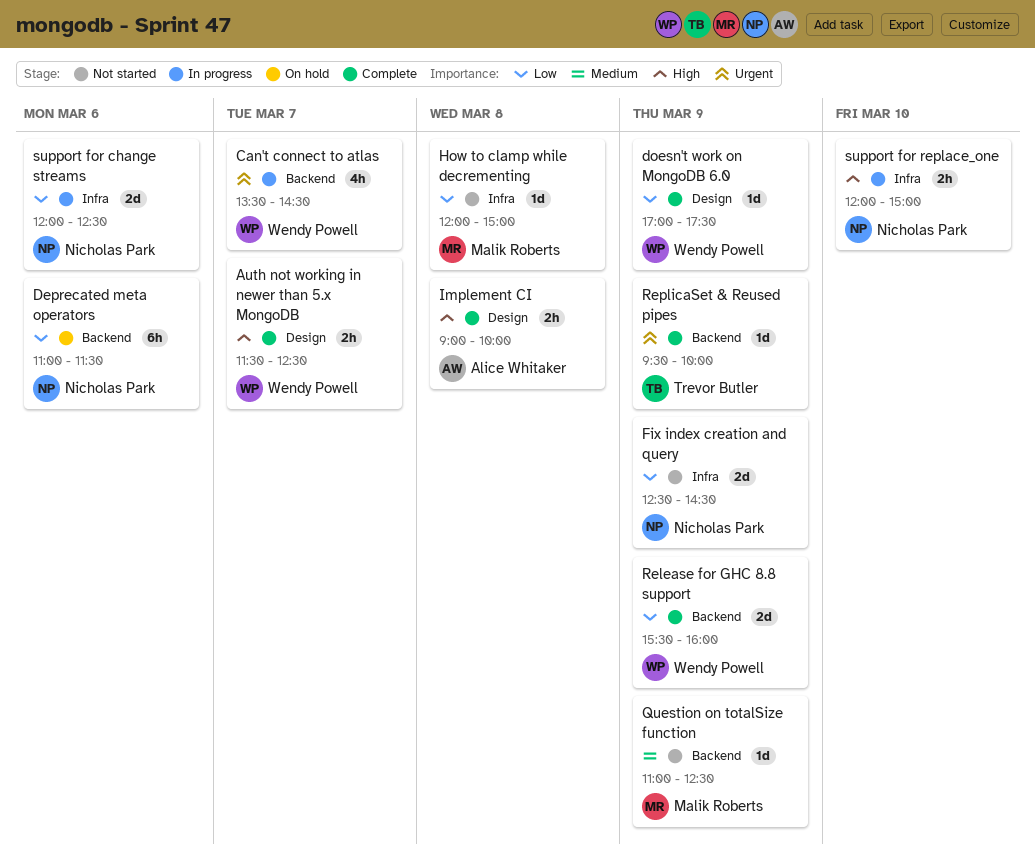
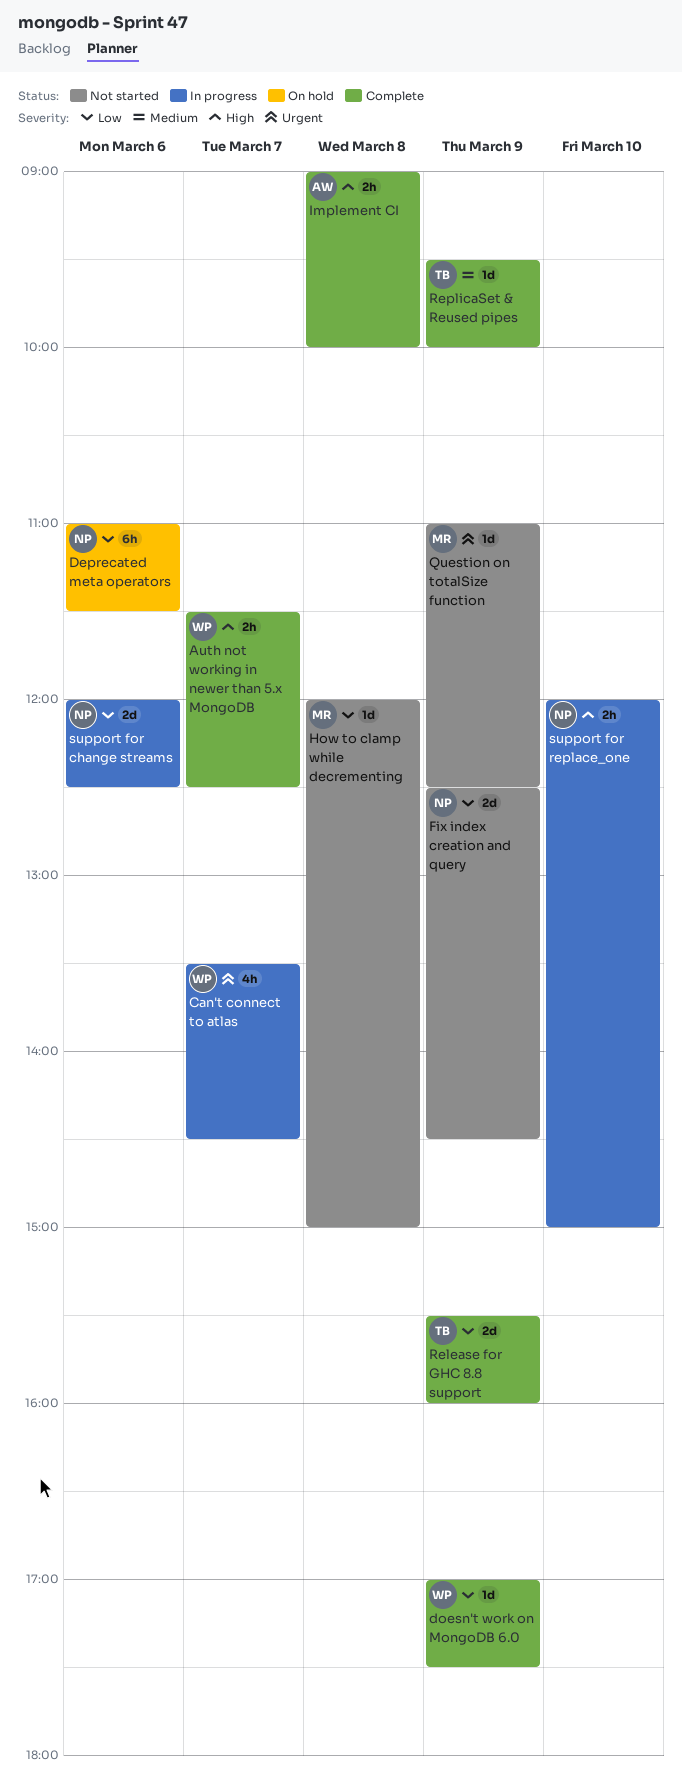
Question on totalSize function, priority: Medium -> Urgent
Release for GHC 8.8 support, owner: Wendy Powell -> Trevor Butler
ReplicaSet & Reused pipes, priority: Urgent -> Medium

